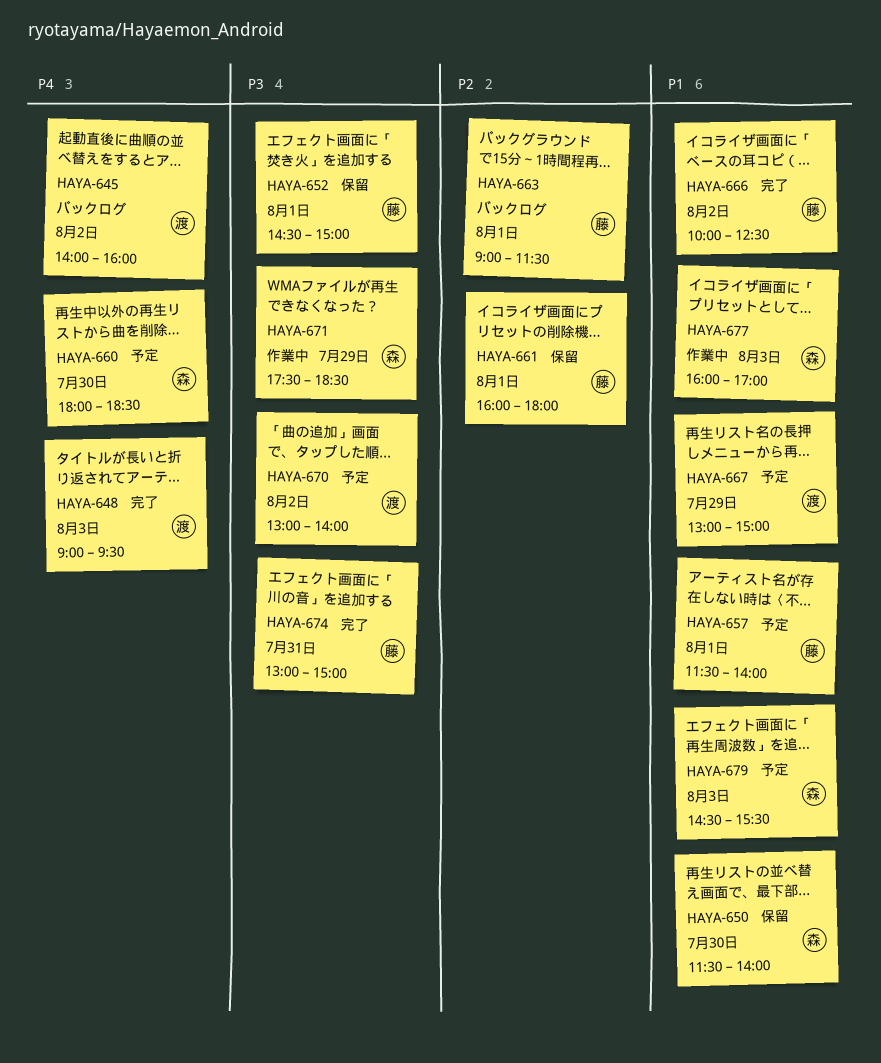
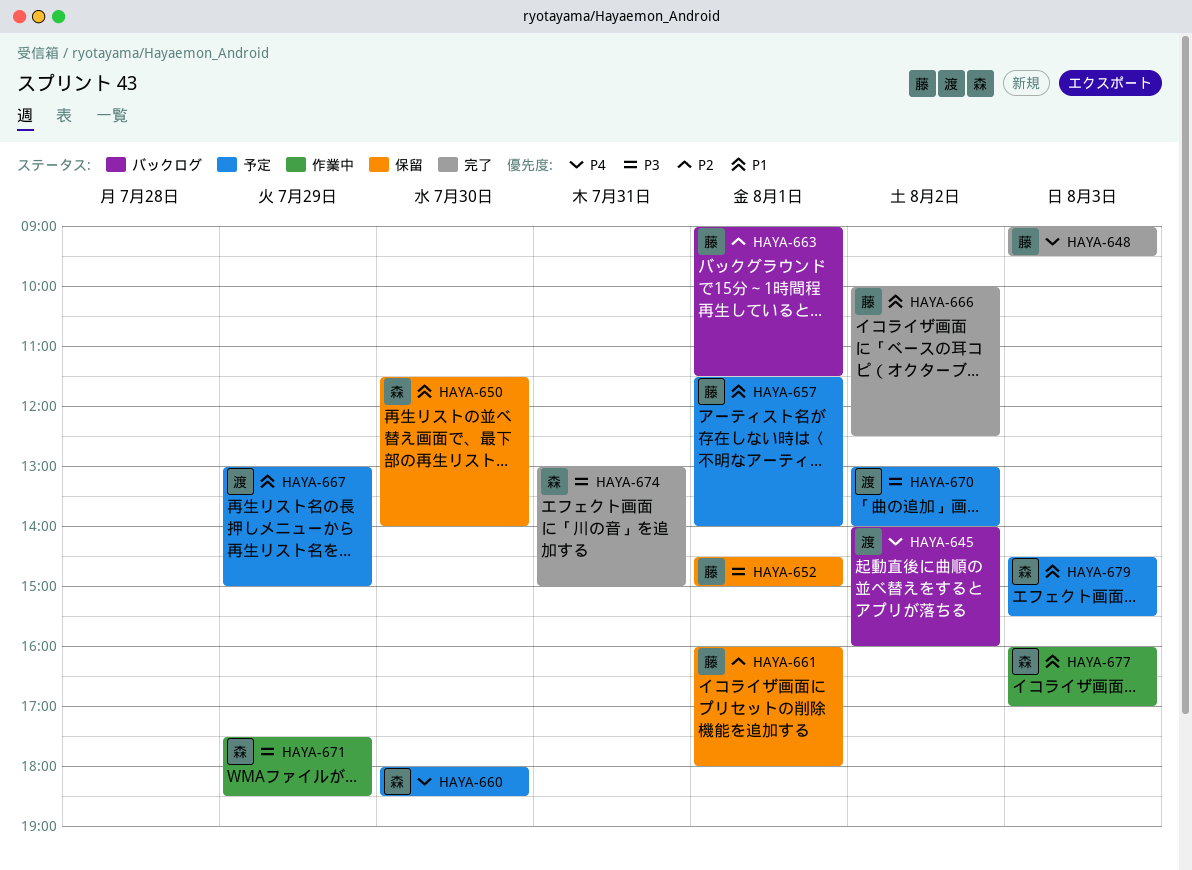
HAYA-648, owner: 渡 -> 藤
HAYA-674, owner: 藤 -> 森

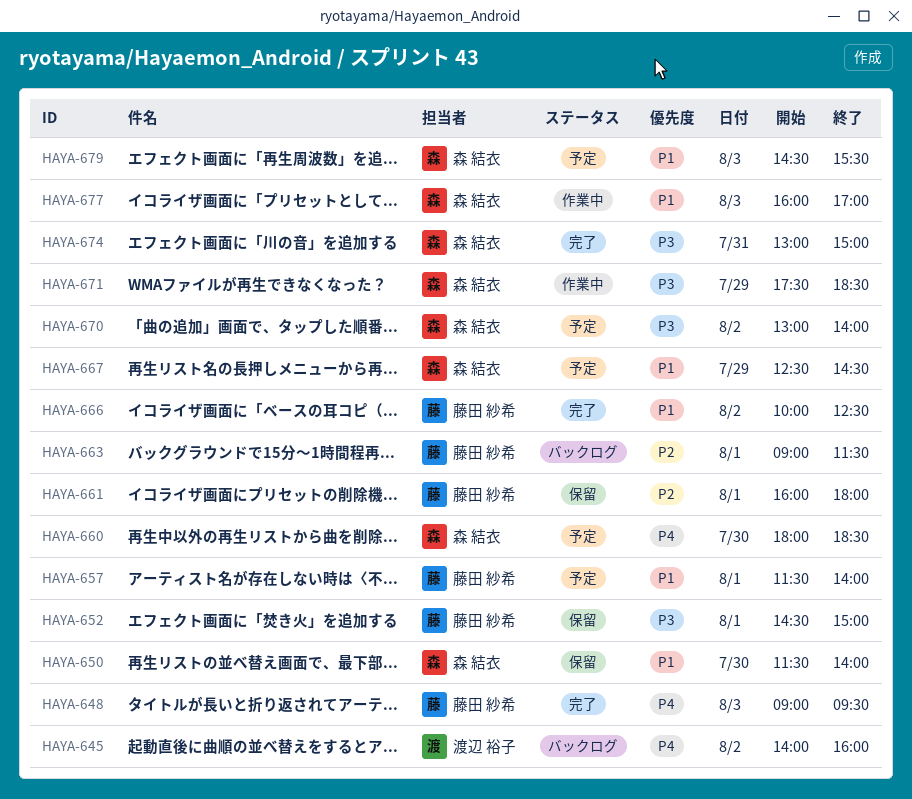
HAYA-667, owner: 渡辺 裕子 -> 森 結衣
HAYA-667, begins: 13:00 -> 12:30
HAYA-667, ends: 15:00 -> 14:30
HAYA-670, owner: 渡辺 裕子 -> 森 結衣

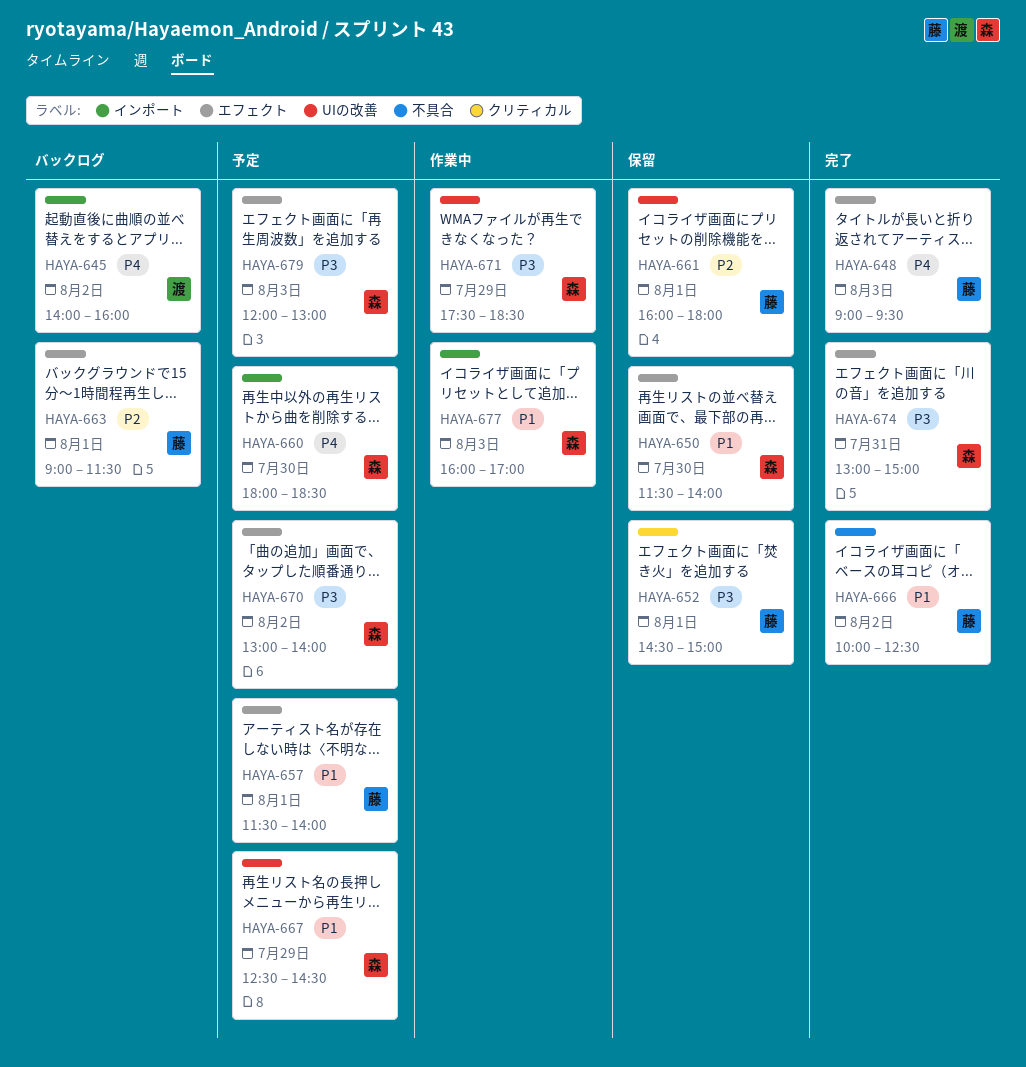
HAYA-679, priority: P1 -> P3
HAYA-679, begins: 14:30 -> 12:00
HAYA-679, ends: 15:30 -> 13:00

